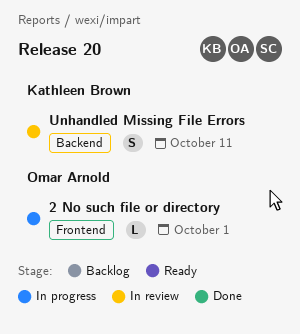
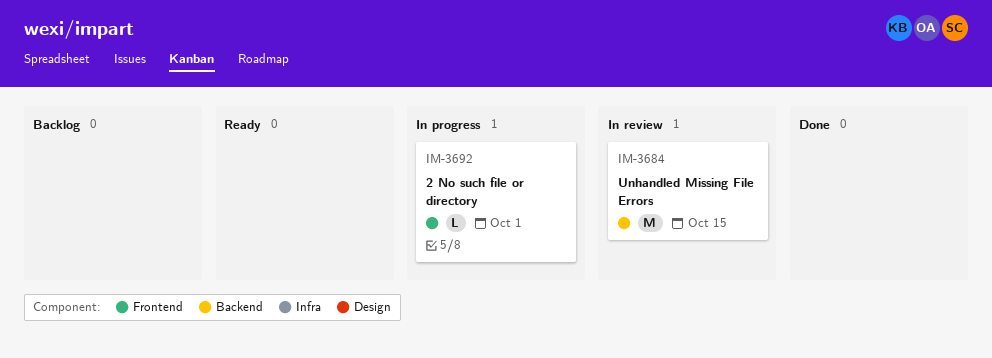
Unhandled Missing File Errors, estimate: S -> M
Unhandled Missing File Errors, due: Oct 11 -> Oct 15

